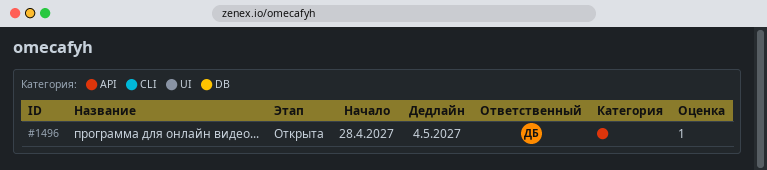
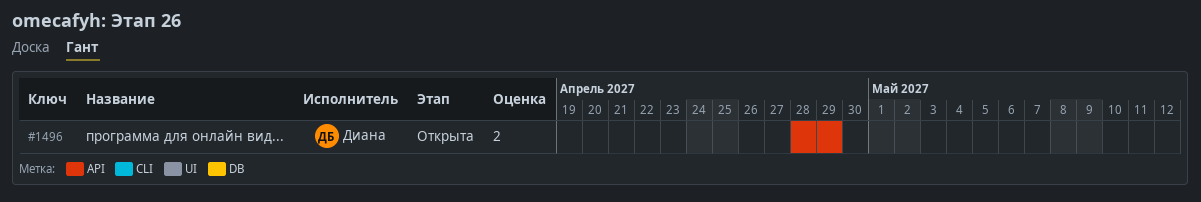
#1496, estimate: 1 -> 2
#1496, due: May 4 -> Apr 29

